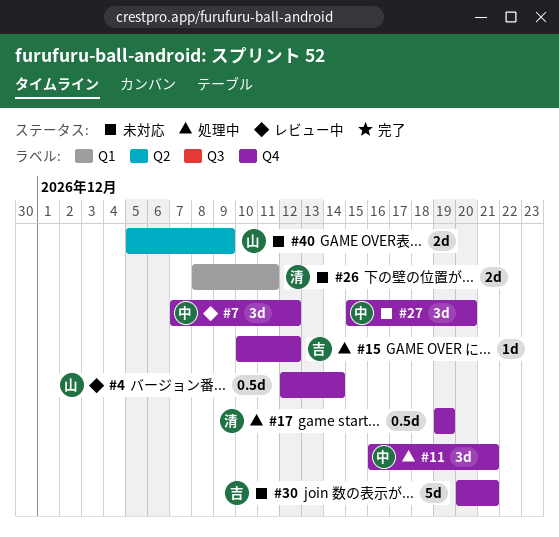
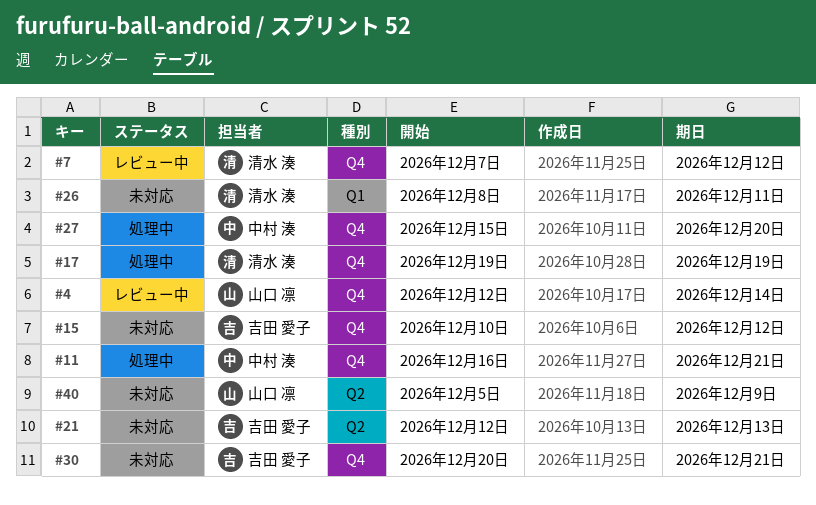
#7, owner: 中村 湊 -> 清水 湊
#15, status: 処理中 -> 未対応
#21: none -> present
#27, status: 未対応 -> 処理中

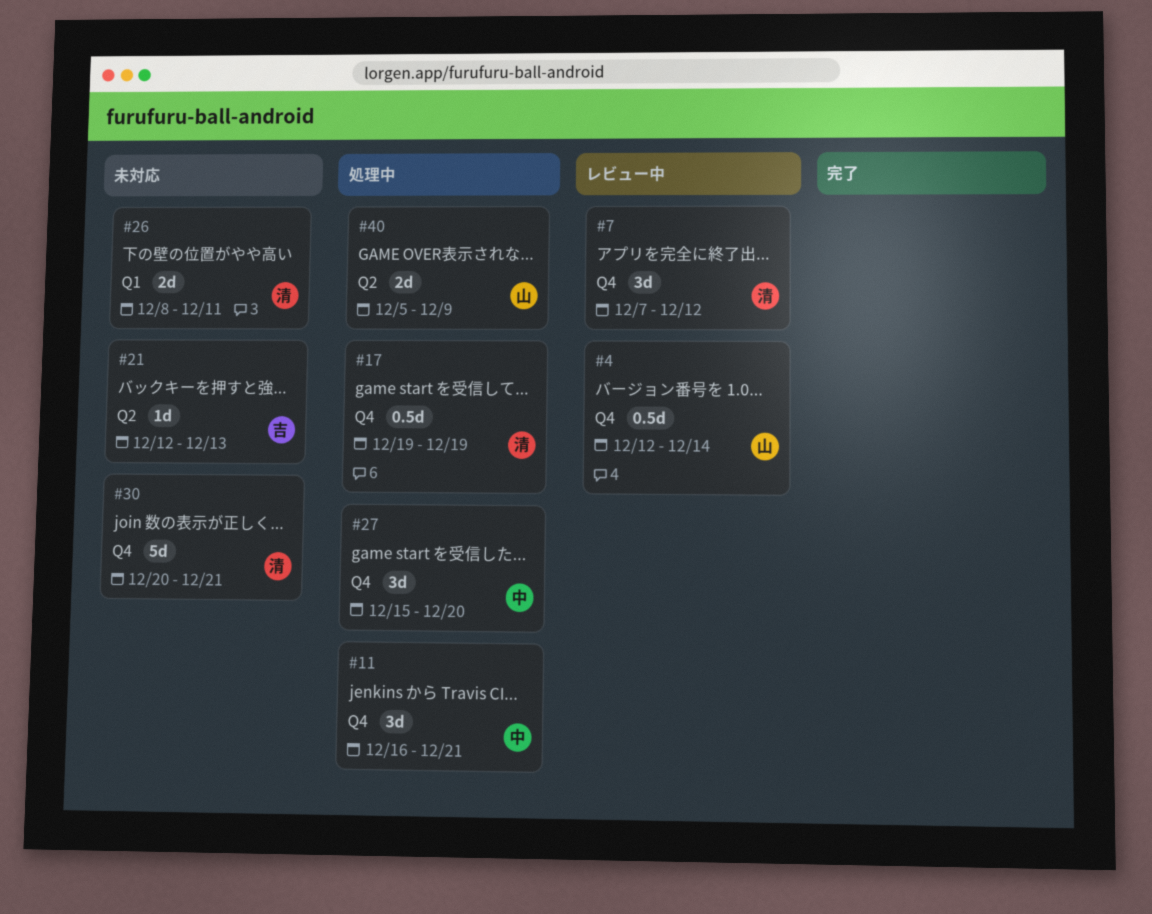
#15: present -> none
#30, owner: 吉田 愛子 -> 清水 湊
#40, status: 未対応 -> 処理中

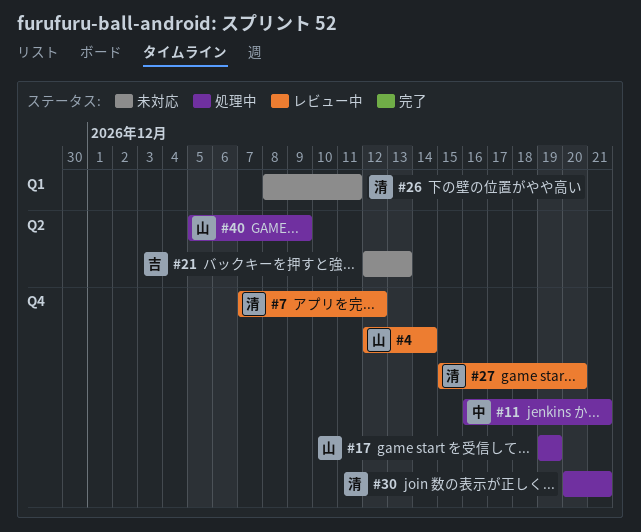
#17, owner: 清 -> 山
#27, status: 処理中 -> レビュー中
#27, owner: 中 -> 清
#30, status: 未対応 -> 処理中

